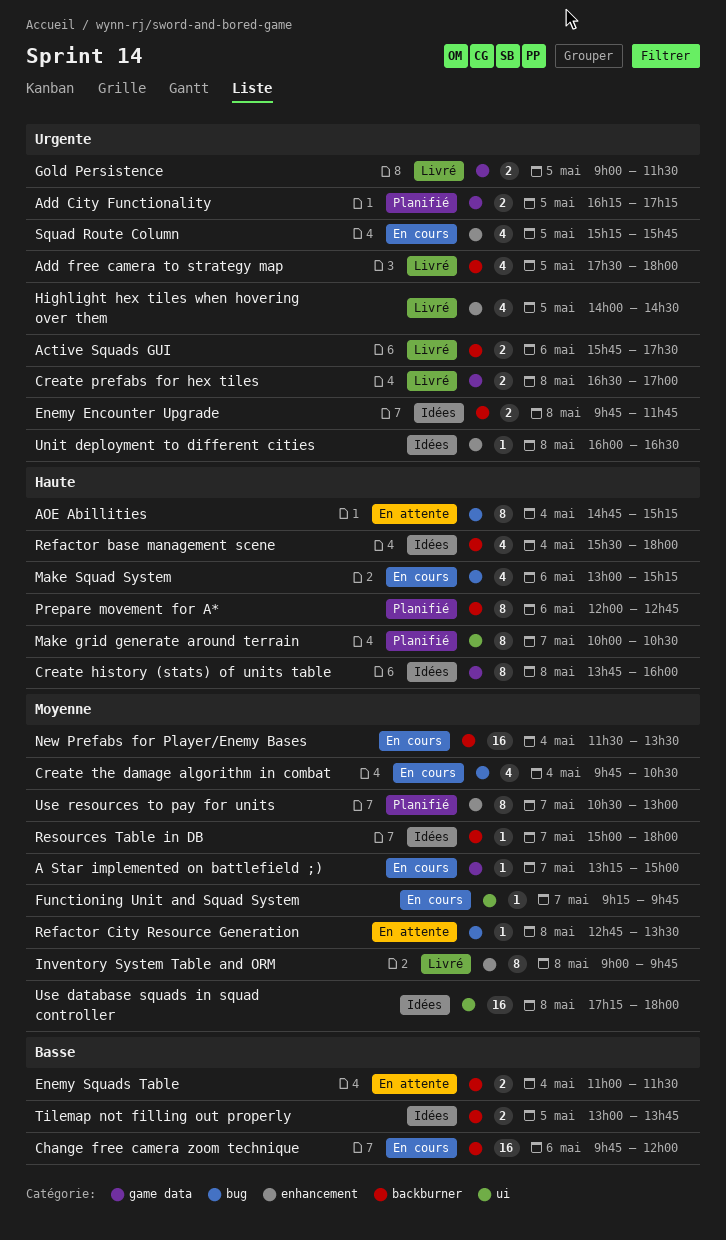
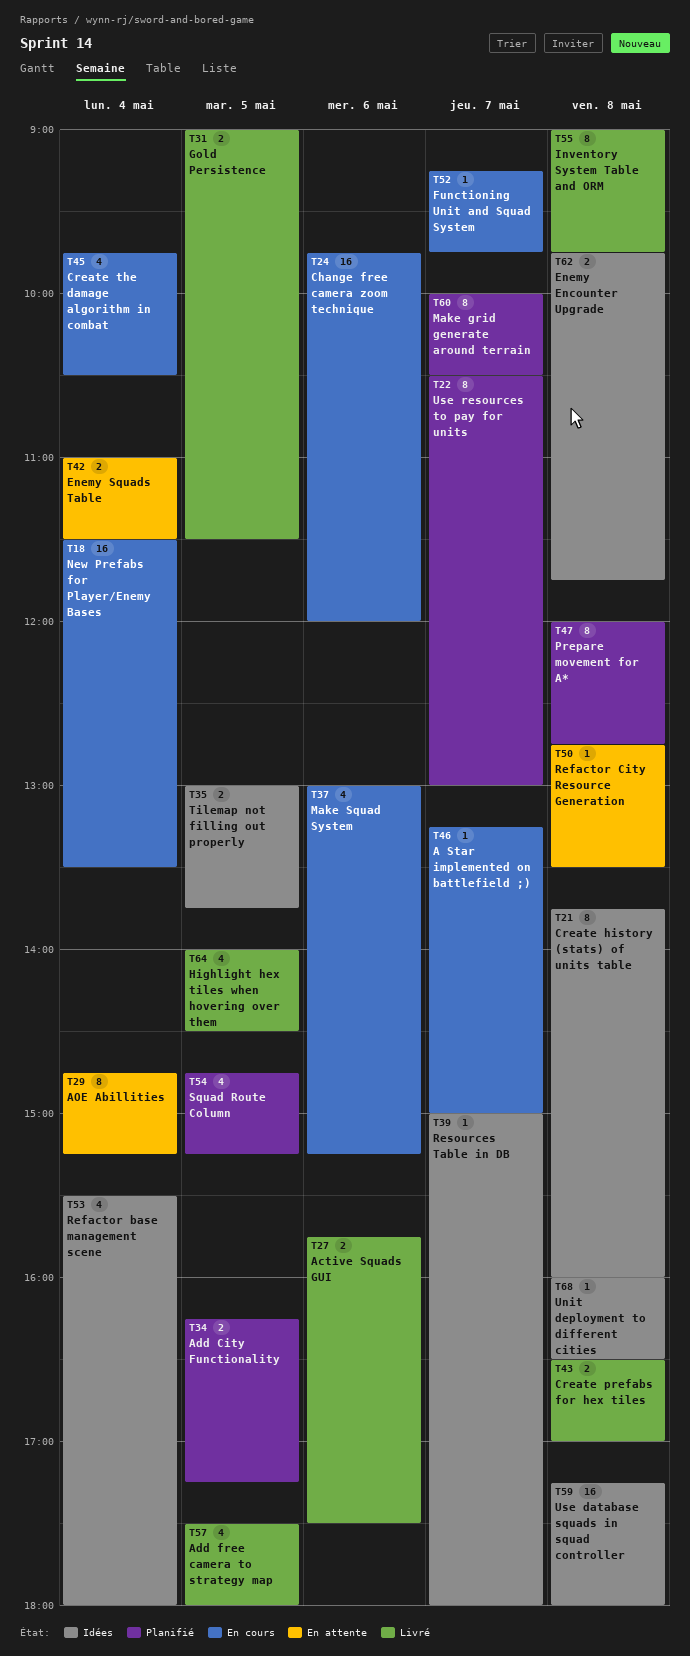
Prepare movement for A*, day: May 6 -> May 8
Squad Route Column, status: En cours -> Planifié
Squad Route Column, begins: 15:15 -> 14:45
Squad Route Column, ends: 15:45 -> 15:15

